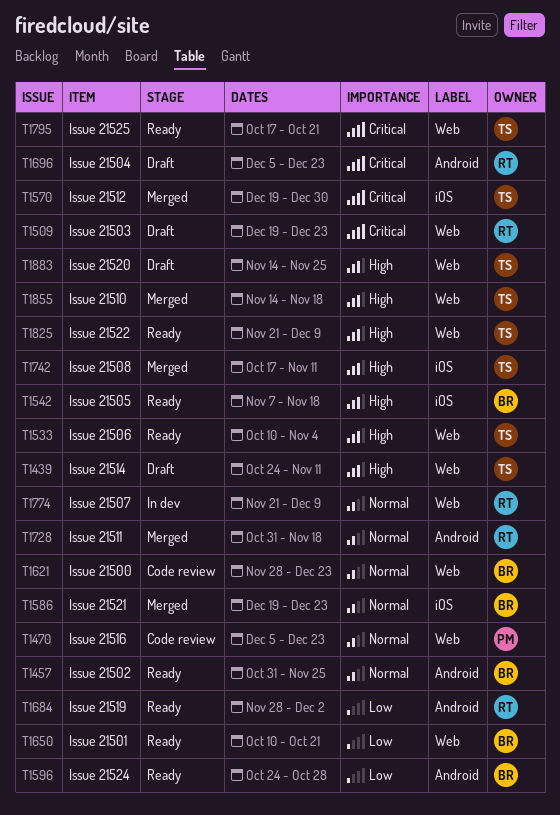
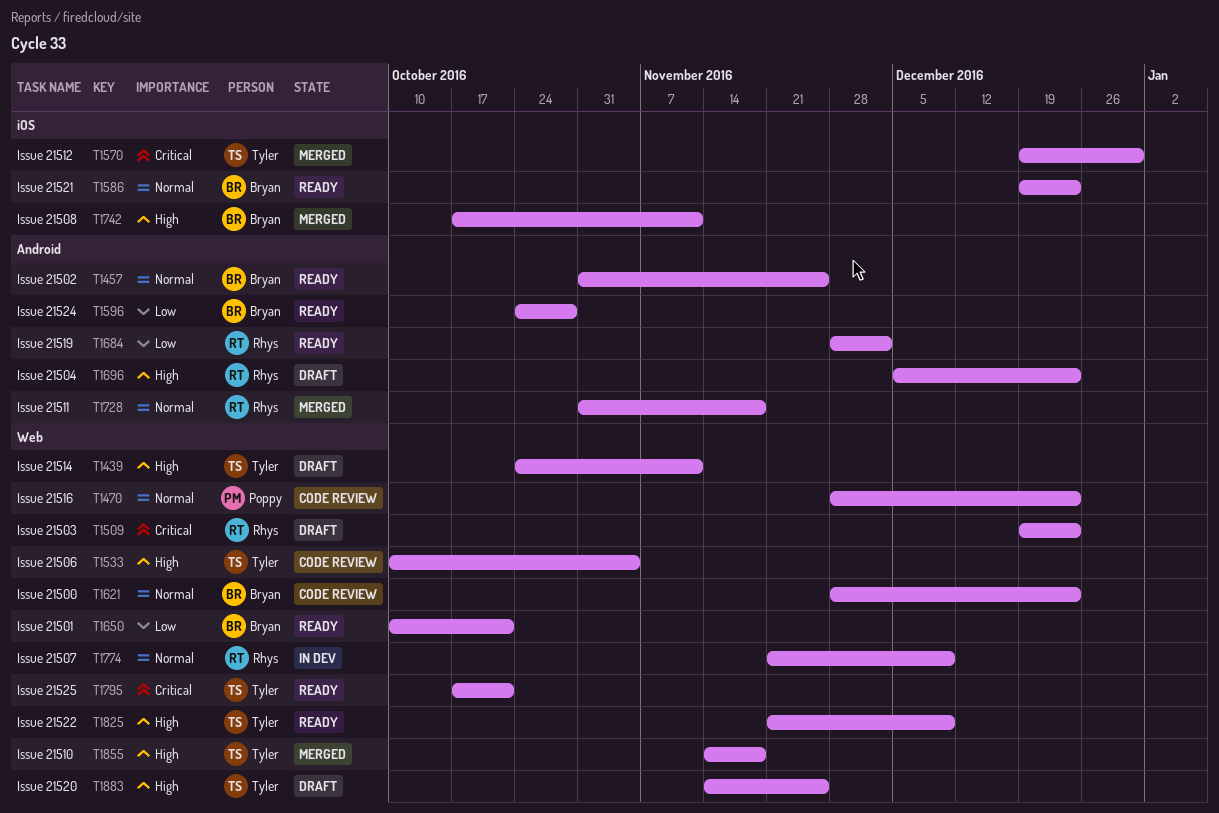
T1470, start: Dec 5 -> Nov 28
T1533, status: Ready -> Code review
T1542: present -> none
T1586, status: Merged -> Ready
T1696, priority: Critical -> High
T1742, owner: Tyler -> Bryan

